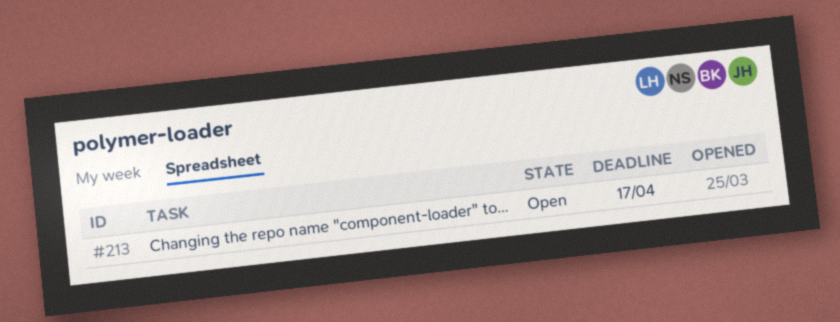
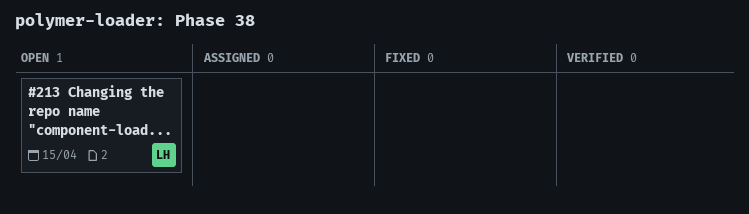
#213, due: Apr 17 -> Apr 15

